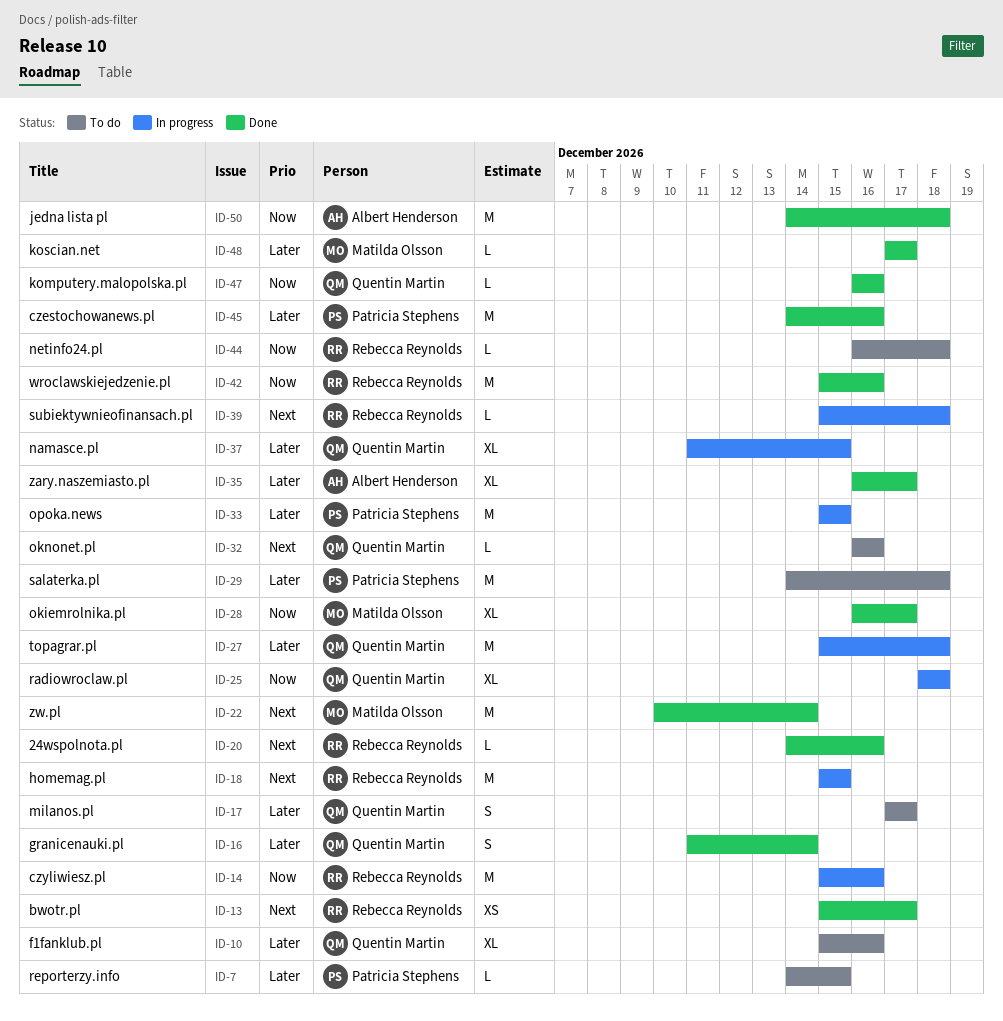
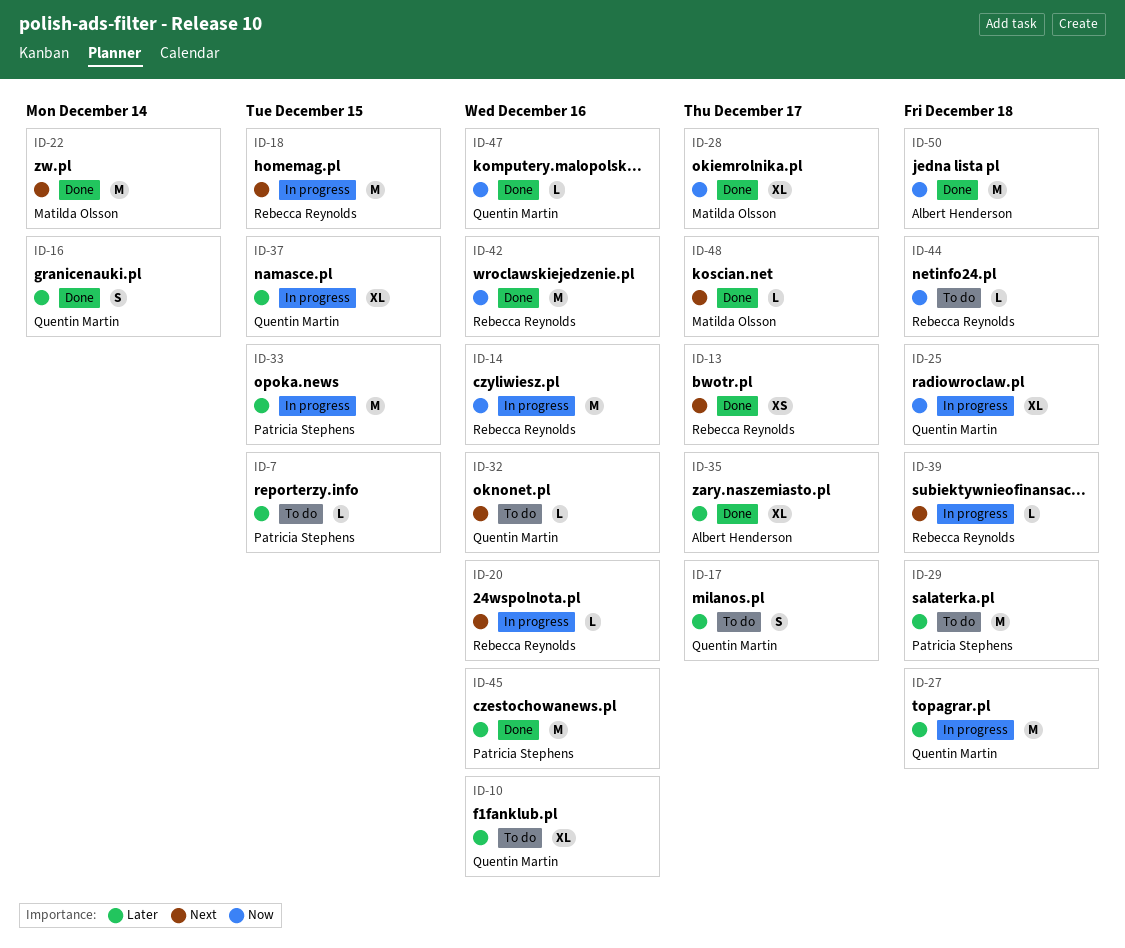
ID-20, status: Done -> In progress
ID-48, priority: Later -> Next

